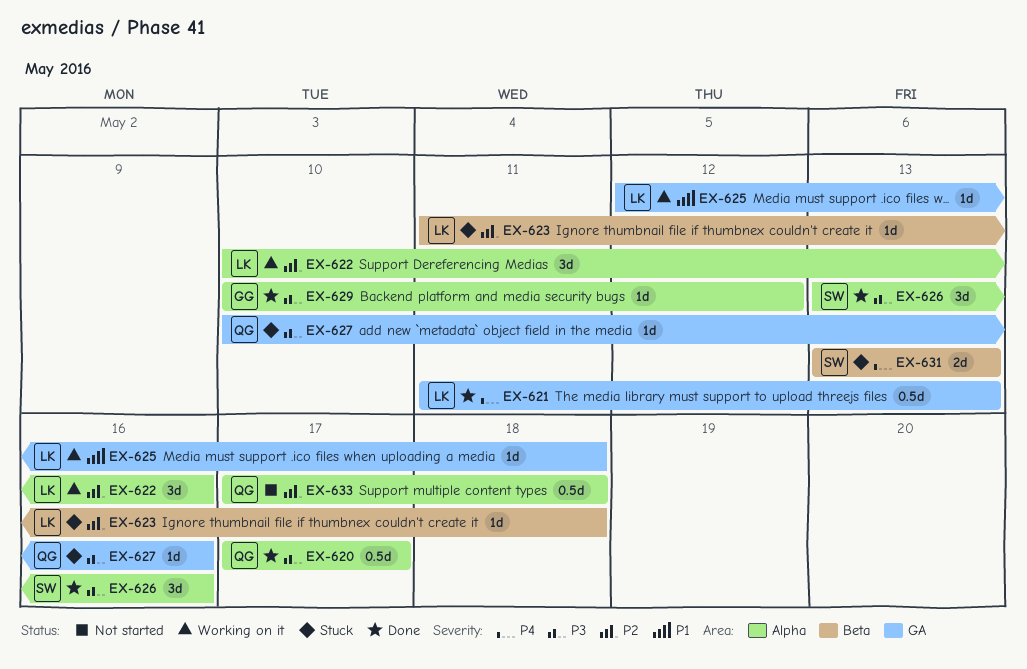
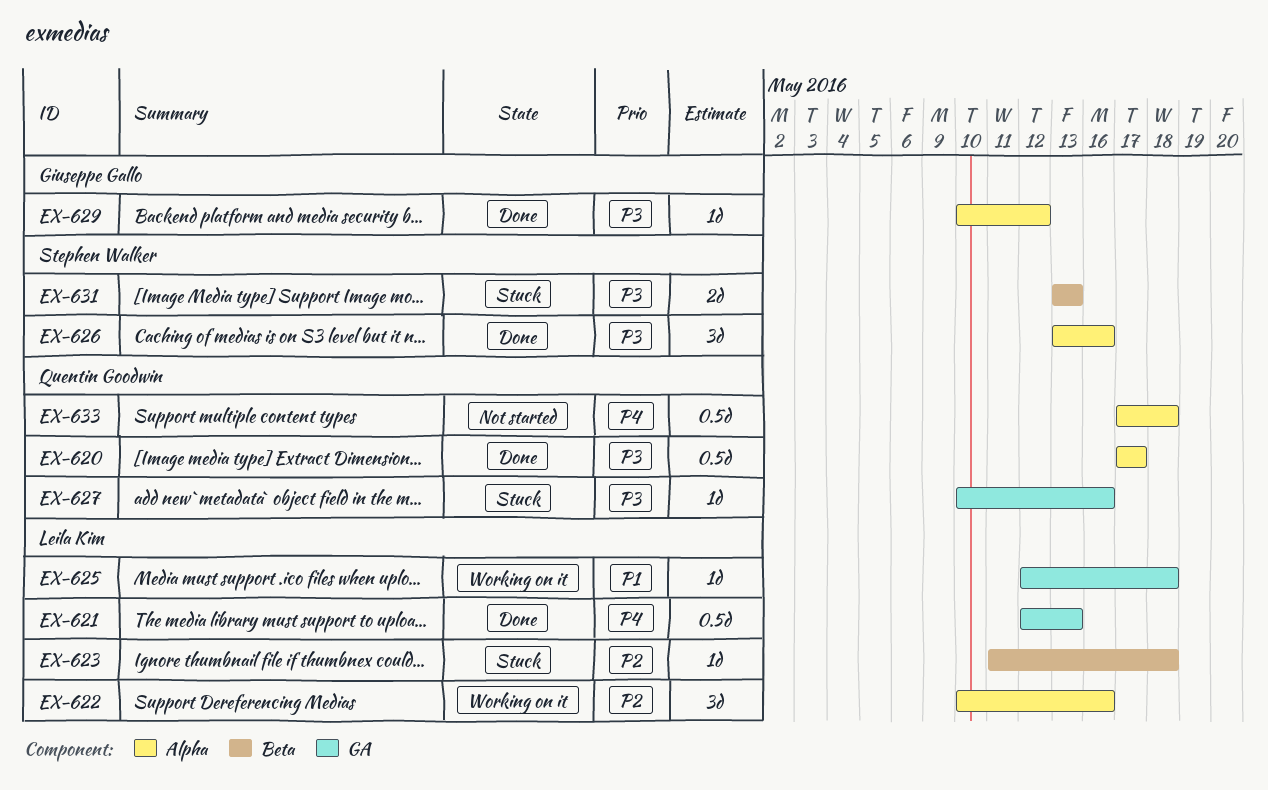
EX-621, start: May 11 -> May 12
EX-631, priority: P4 -> P3
EX-633, priority: P2 -> P4

